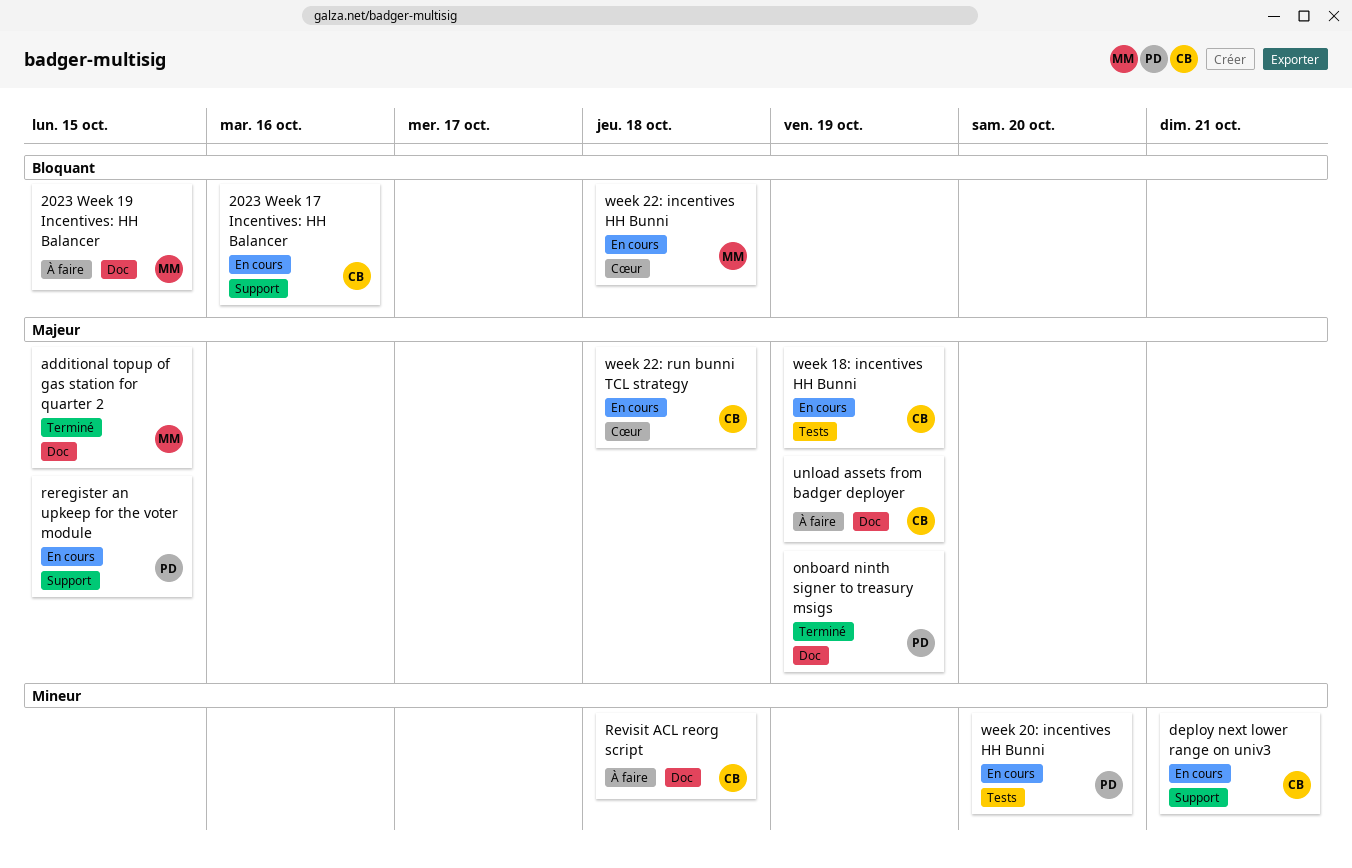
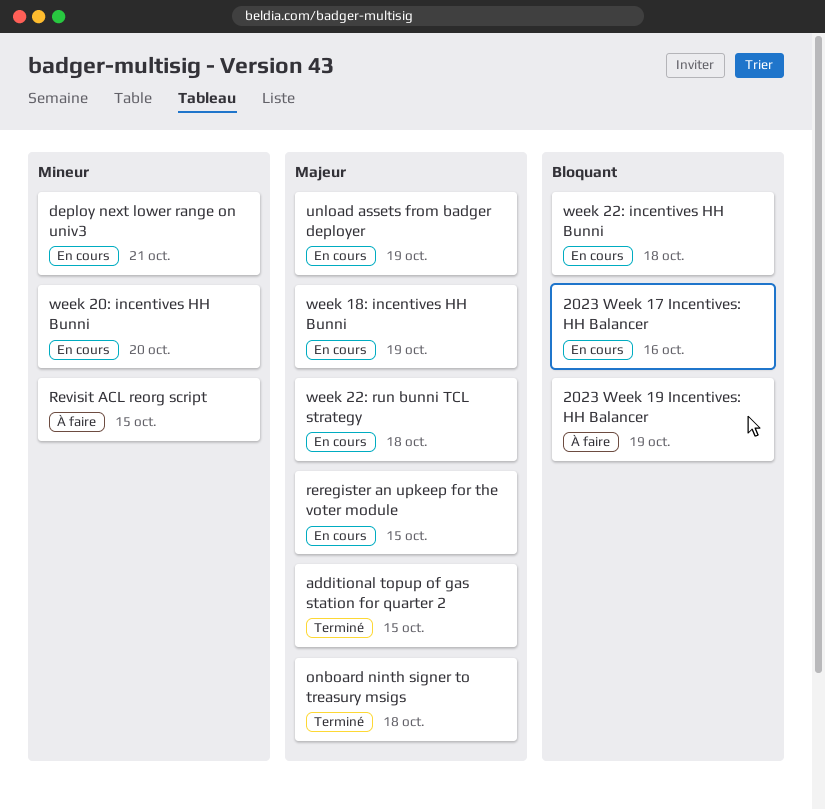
2023 Week 19 Incentives: HH Balancer, due: Oct 15 -> Oct 19
onboard ninth signer to treasury msigs, due: Oct 19 -> Oct 18
Revisit ACL reorg script, due: Oct 18 -> Oct 15
unload assets from badger deployer, status: À faire -> En cours

